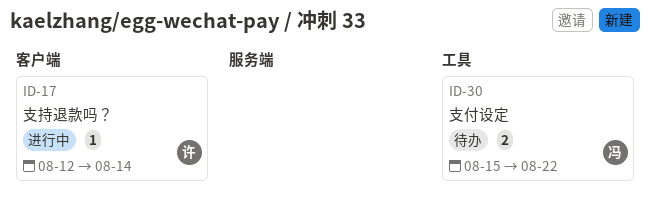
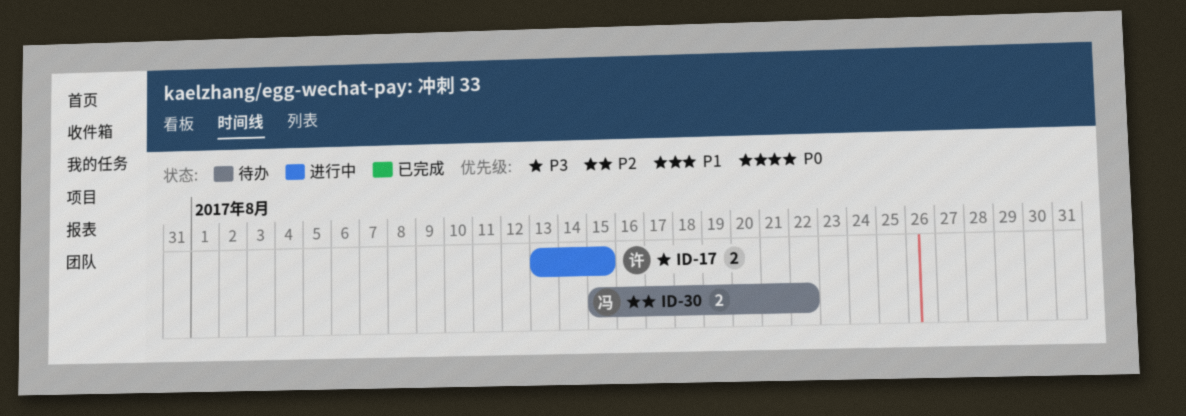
ID-17, estimate: 1 -> 2
ID-17, start: Aug 12 -> Aug 13
ID-17, due: Aug 14 -> Aug 15

